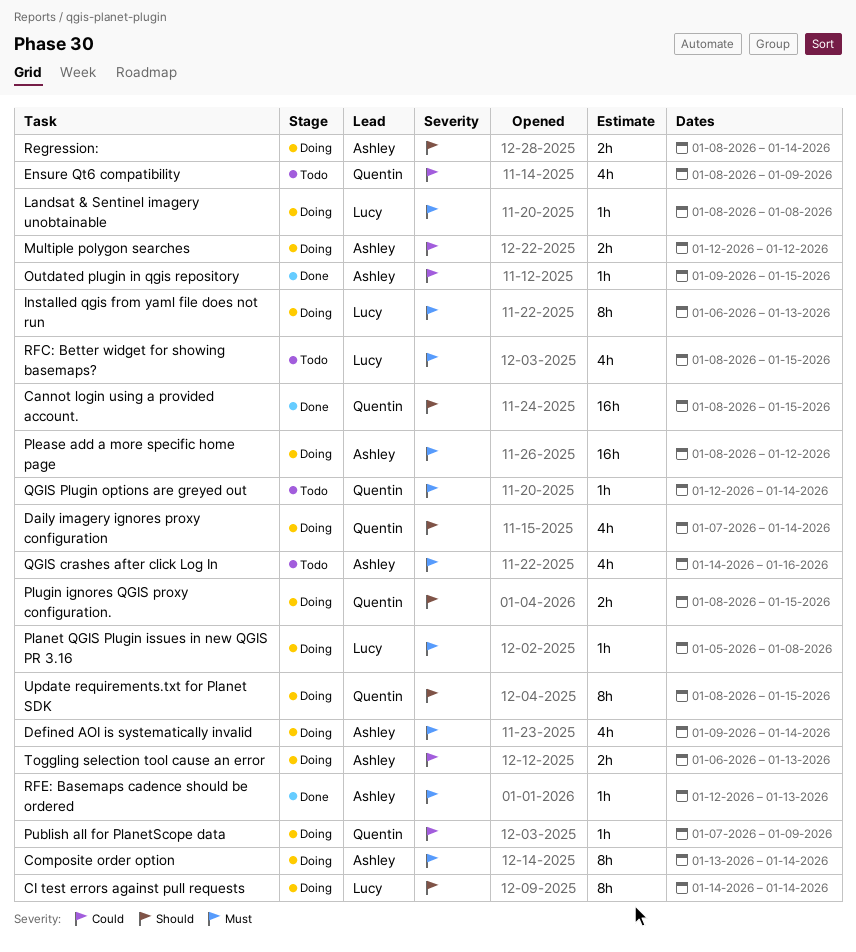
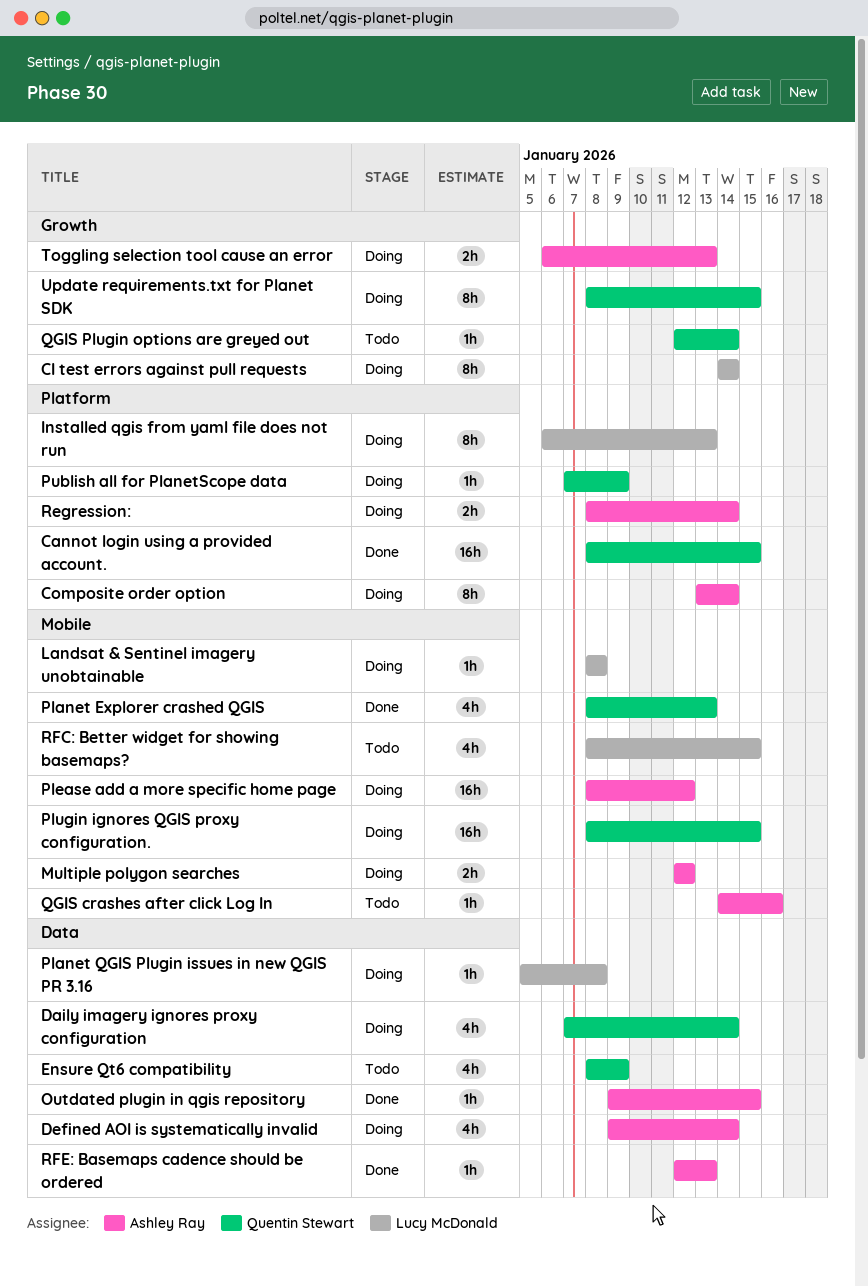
Planet Explorer crashed QGIS: none -> present
Plugin ignores QGIS proxy configuration., estimate: 2h -> 16h
QGIS crashes after click Log In, estimate: 4h -> 1h

